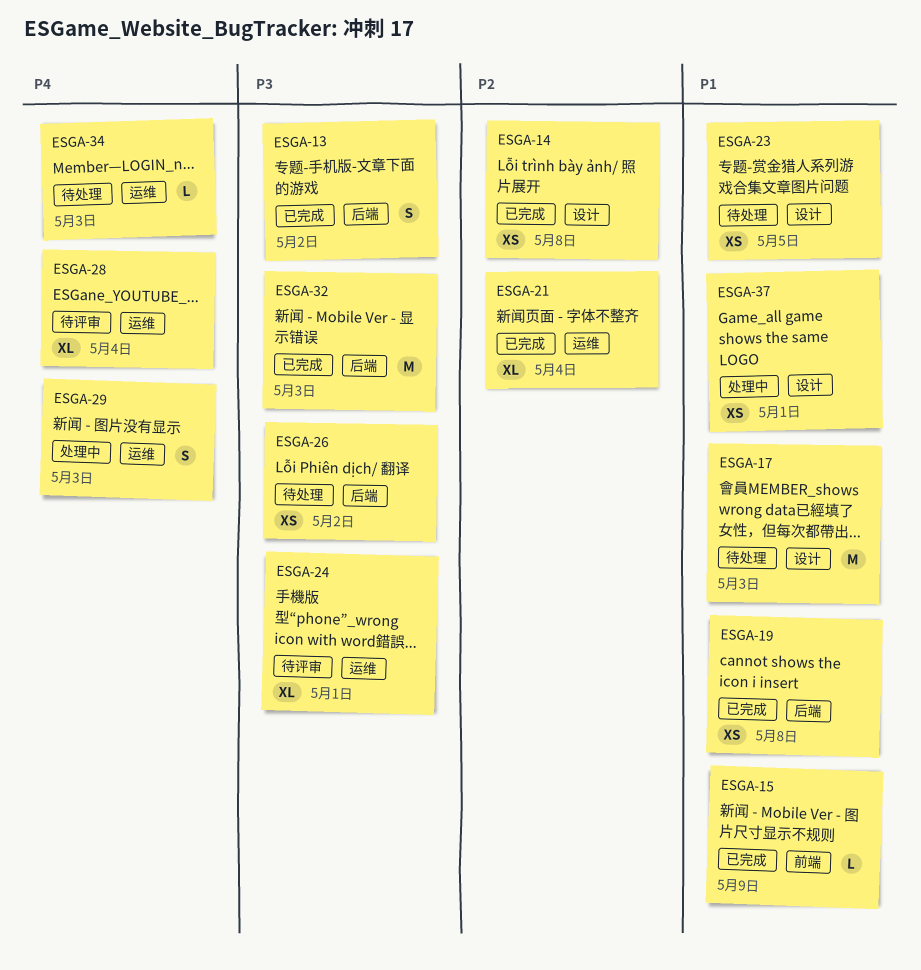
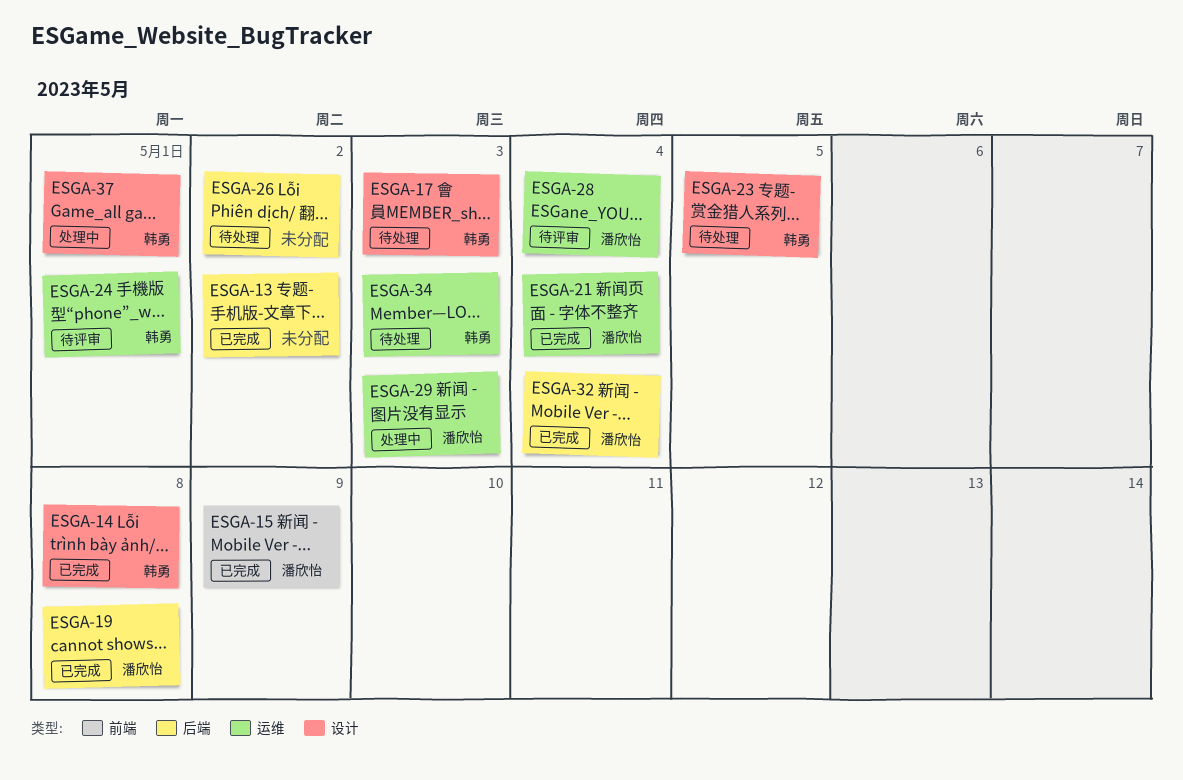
ESGA-32, due: May 3 -> May 4

